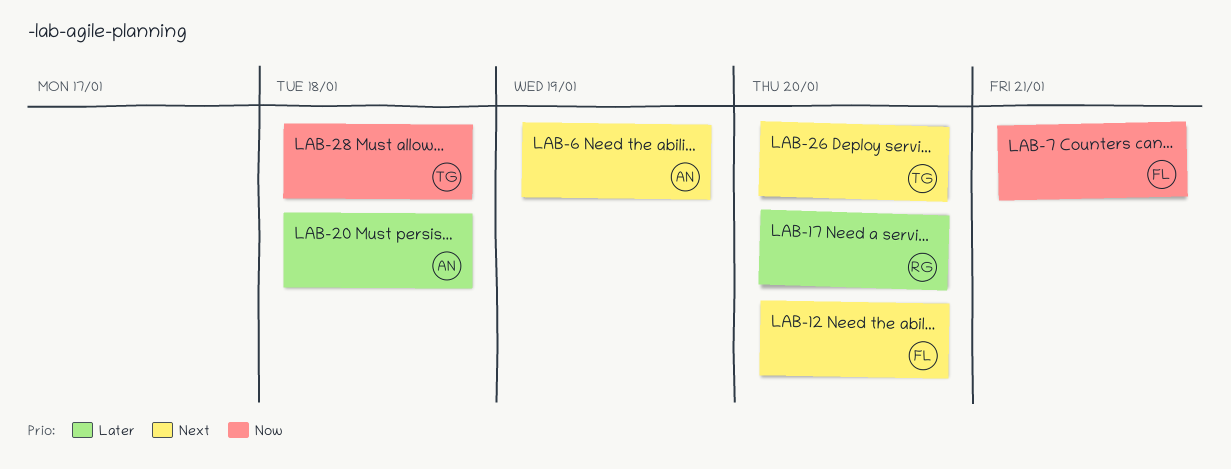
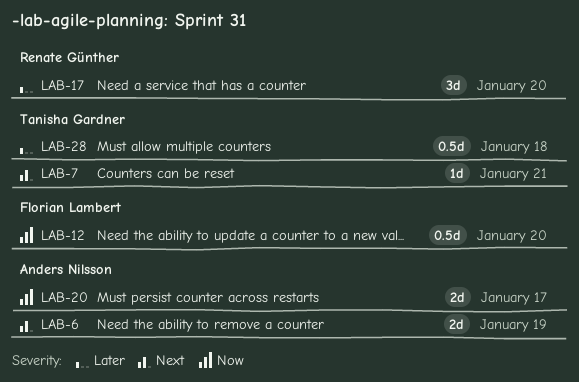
LAB-7, owner: Florian Lambert -> Tanisha Gardner
LAB-7, priority: Now -> Next
LAB-12, priority: Next -> Now
LAB-20, priority: Later -> Now
LAB-20, due: Jan 18 -> Jan 17
LAB-26: present -> none
LAB-28, priority: Now -> Later

